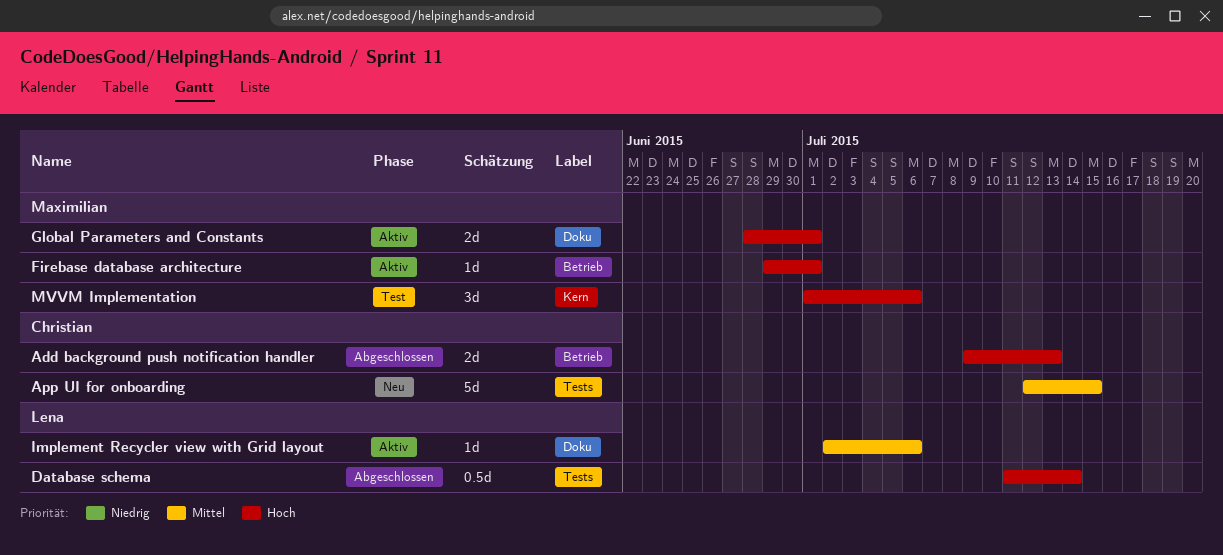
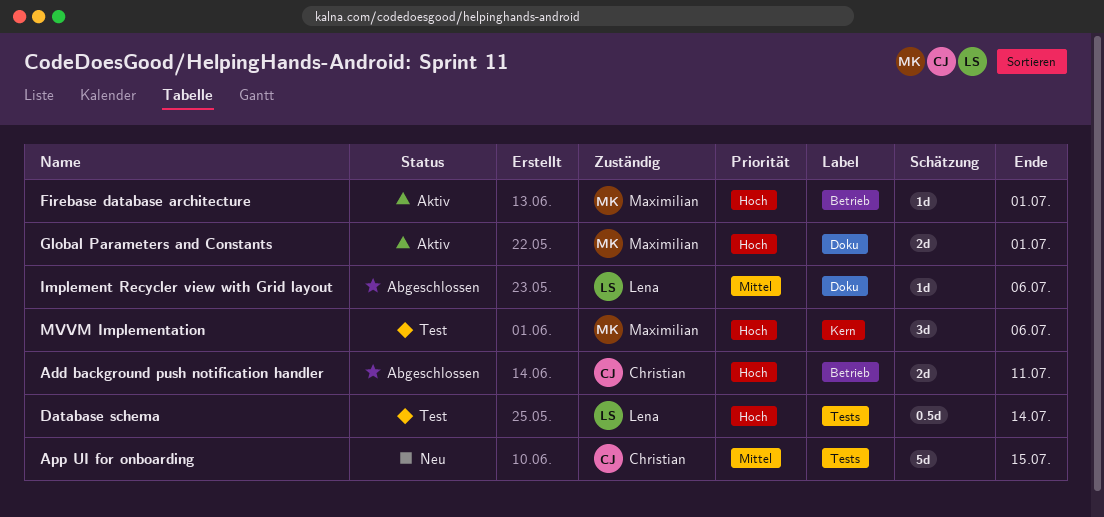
Add background push notification handler, due: Jul 13 -> Jul 11
Database schema, status: Abgeschlossen -> Test
Implement Recycler view with Grid layout, status: Aktiv -> Abgeschlossen

